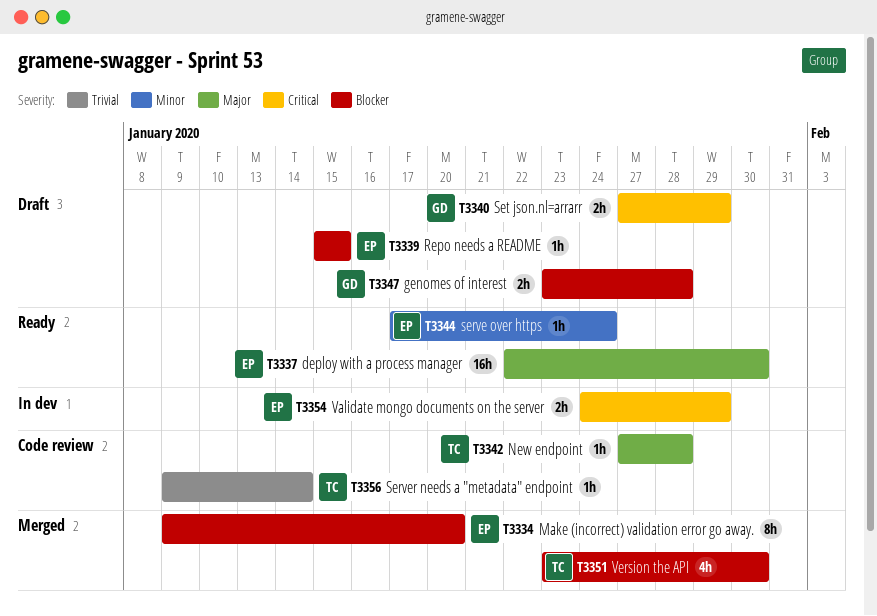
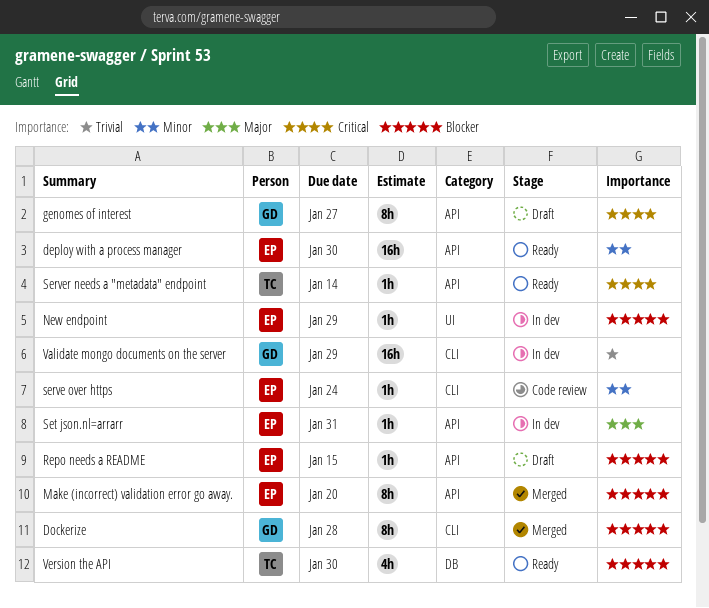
deploy with a process manager, priority: Major -> Minor
Dockerize: none -> present
genomes of interest, priority: Blocker -> Critical
genomes of interest, estimate: 2h -> 8h
genomes of interest, due: Jan 28 -> Jan 27
New endpoint, status: Code review -> In dev
New endpoint, owner: TC -> EP
New endpoint, priority: Major -> Blocker
New endpoint, due: Jan 28 -> Jan 29
serve over https, status: Ready -> Code review
Server needs a "metadata" endpoint, status: Code review -> Ready
Server needs a "metadata" endpoint, priority: Trivial -> Critical
Set json.nl=arrarr, status: Draft -> In dev
Set json.nl=arrarr, owner: GD -> EP
Set json.nl=arrarr, priority: Critical -> Major
Set json.nl=arrarr, estimate: 2h -> 1h
Set json.nl=arrarr, due: Jan 29 -> Jan 31
Validate mongo documents on the server, owner: EP -> GD
Validate mongo documents on the server, priority: Critical -> Trivial
Validate mongo documents on the server, estimate: 2h -> 16h
Version the API, status: Merged -> Ready

